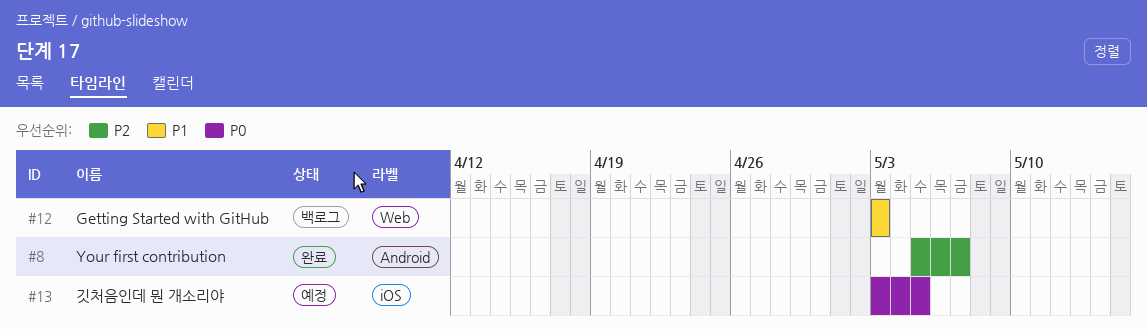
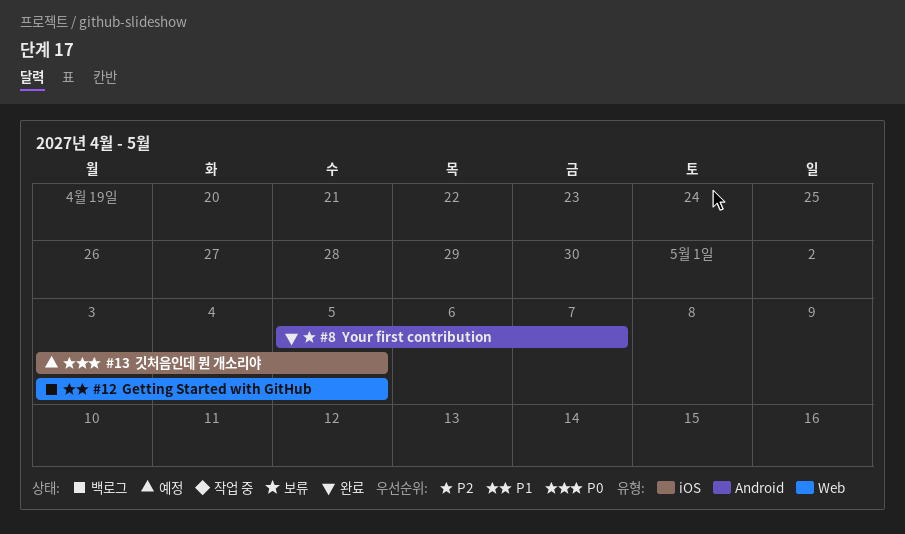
#12, due: May 3 -> May 5

